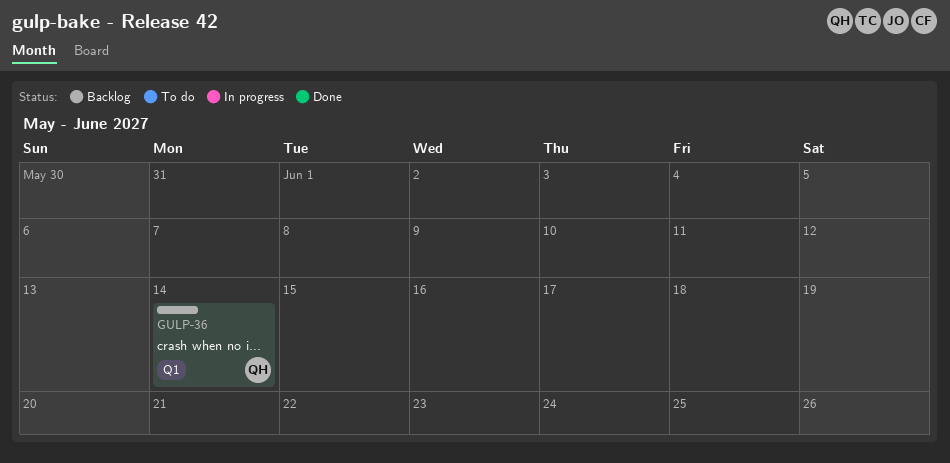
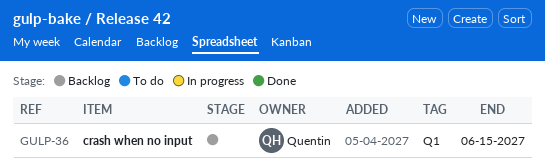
GULP-36, due: Jun 14 -> Jun 15

